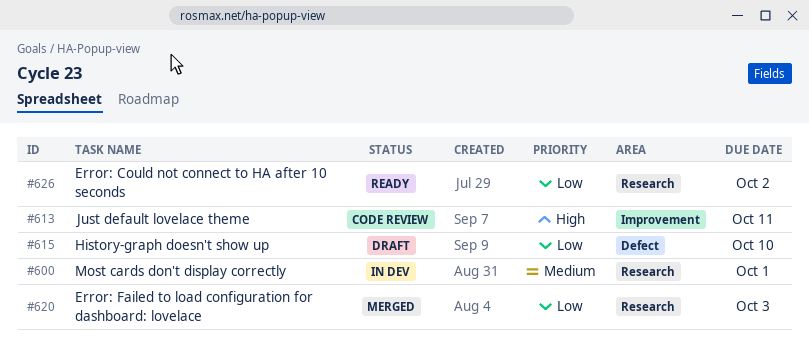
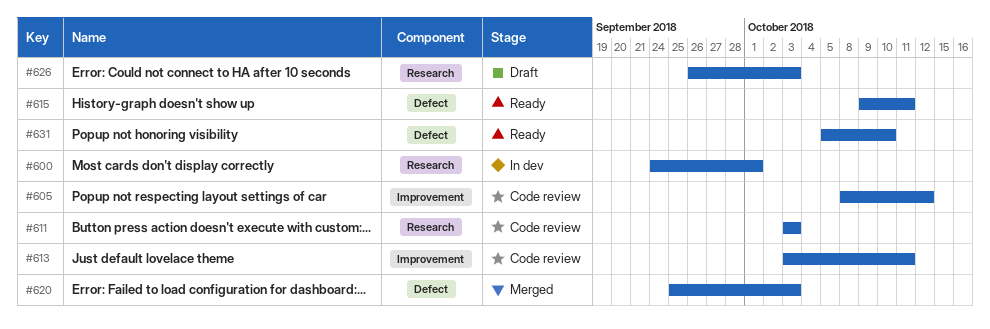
#605: none -> present
#611: none -> present
#615, status: Draft -> Ready
#615, due: Oct 10 -> Oct 11
#620, label: Research -> Defect
#626, status: Ready -> Draft
#626, due: Oct 2 -> Oct 3
#631: none -> present

